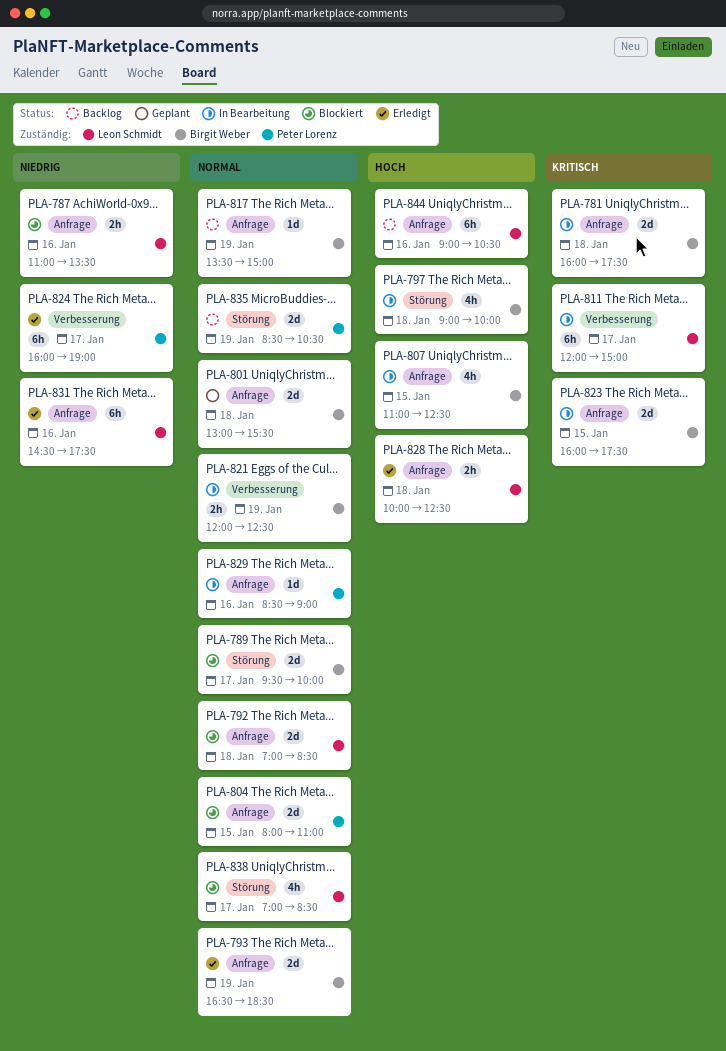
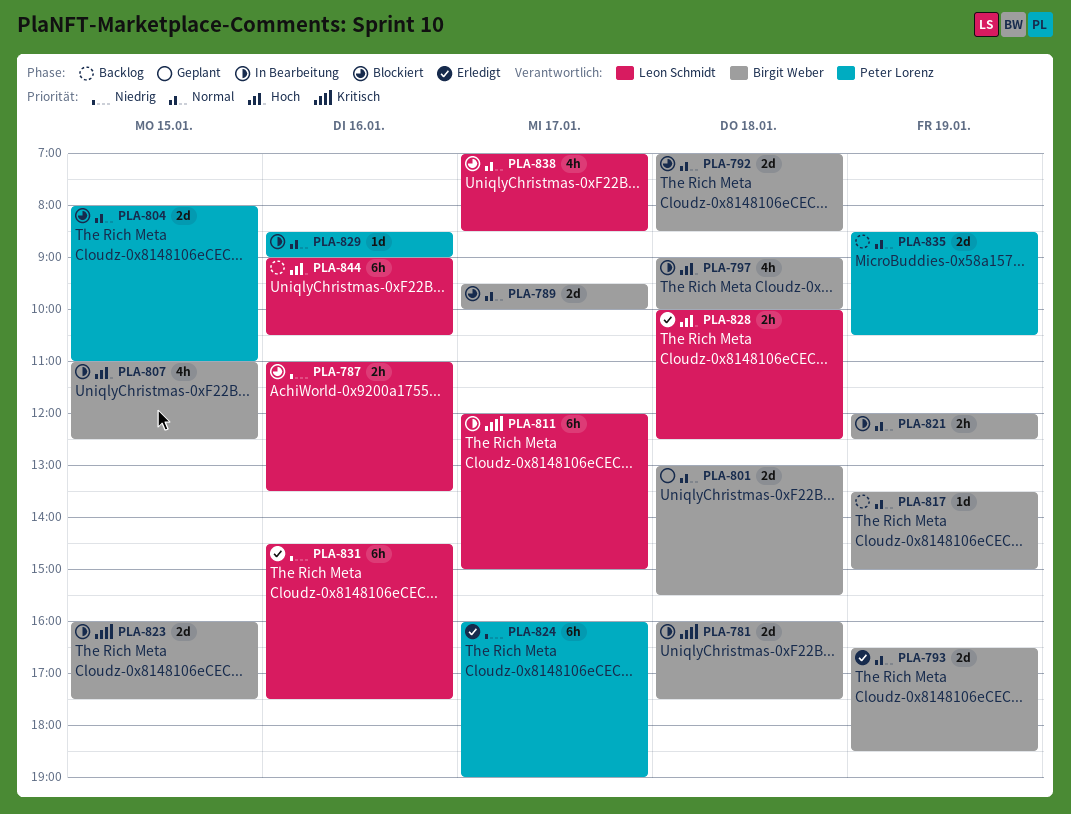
PLA-792, owner: Leon Schmidt -> Birgit Weber

